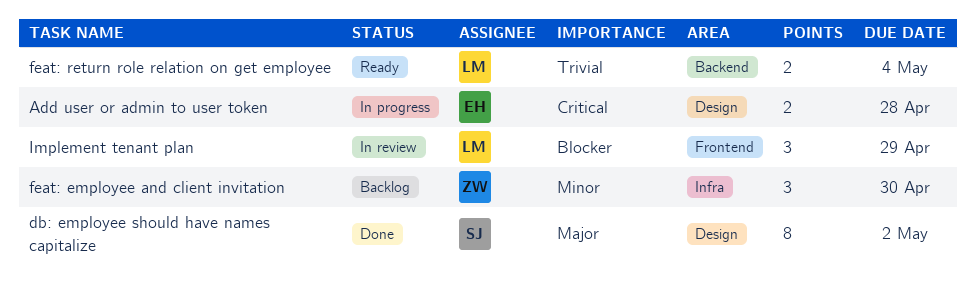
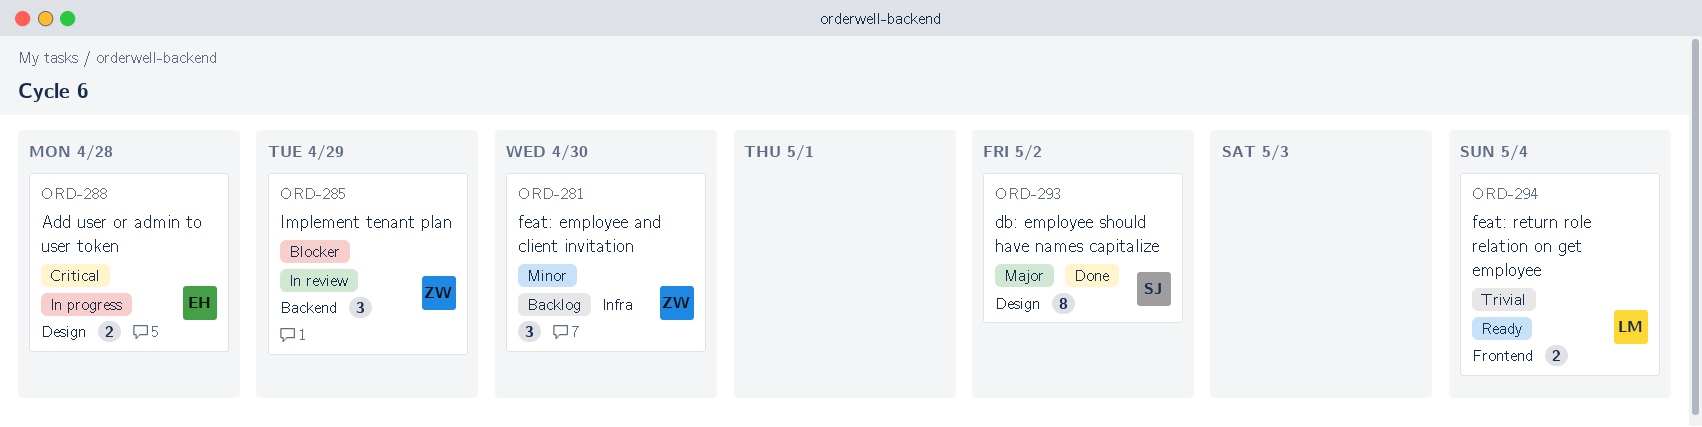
feat: return role relation on get employee, label: Backend -> Frontend
Implement tenant plan, owner: LM -> ZW
Implement tenant plan, label: Frontend -> Backend

